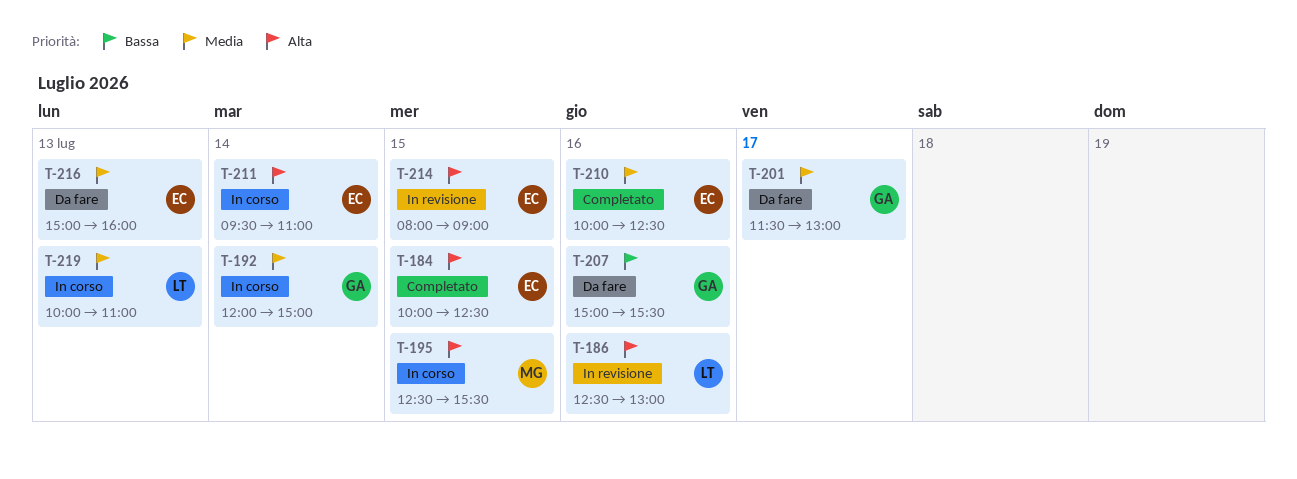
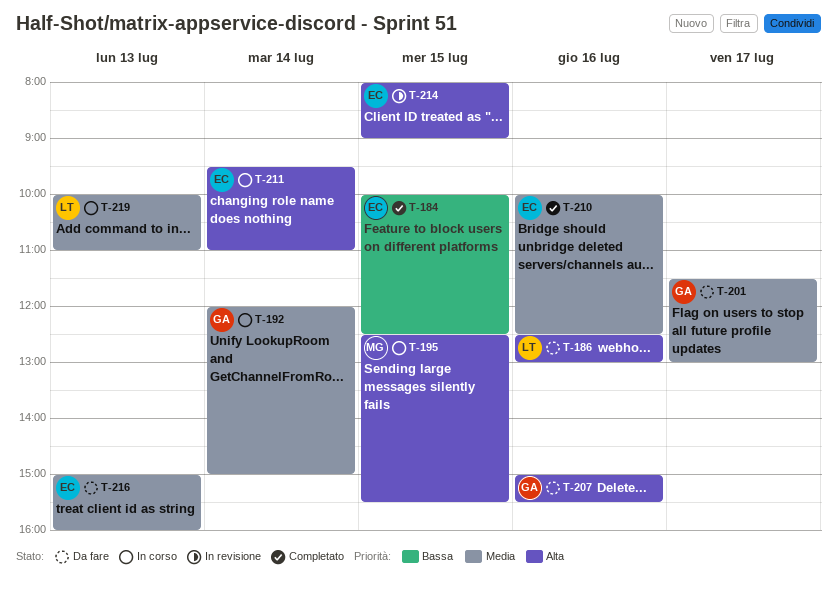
T-184, priority: Alta -> Bassa
T-186, status: In revisione -> Da fare
T-207, priority: Bassa -> Alta

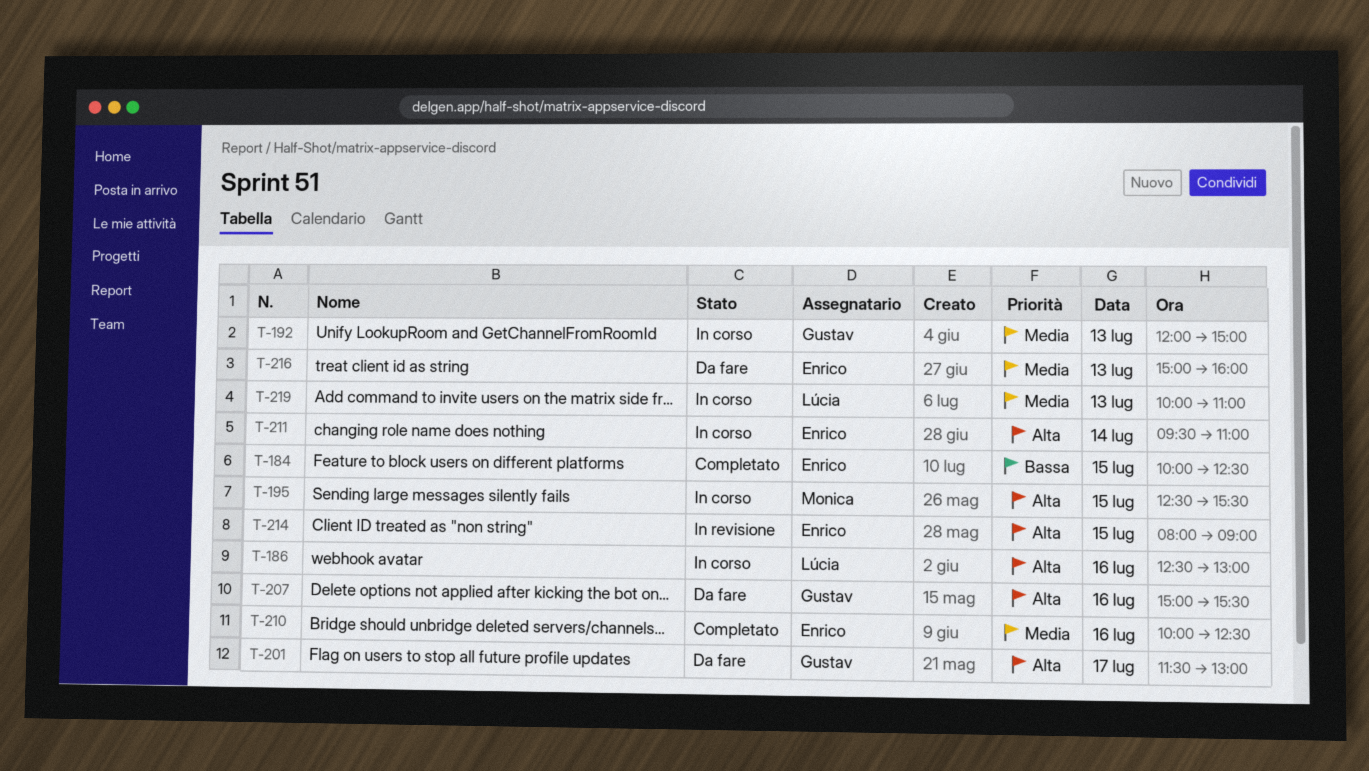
T-186, status: Da fare -> In corso
T-192, day: Jul 14 -> Jul 13
T-201, priority: Media -> Alta

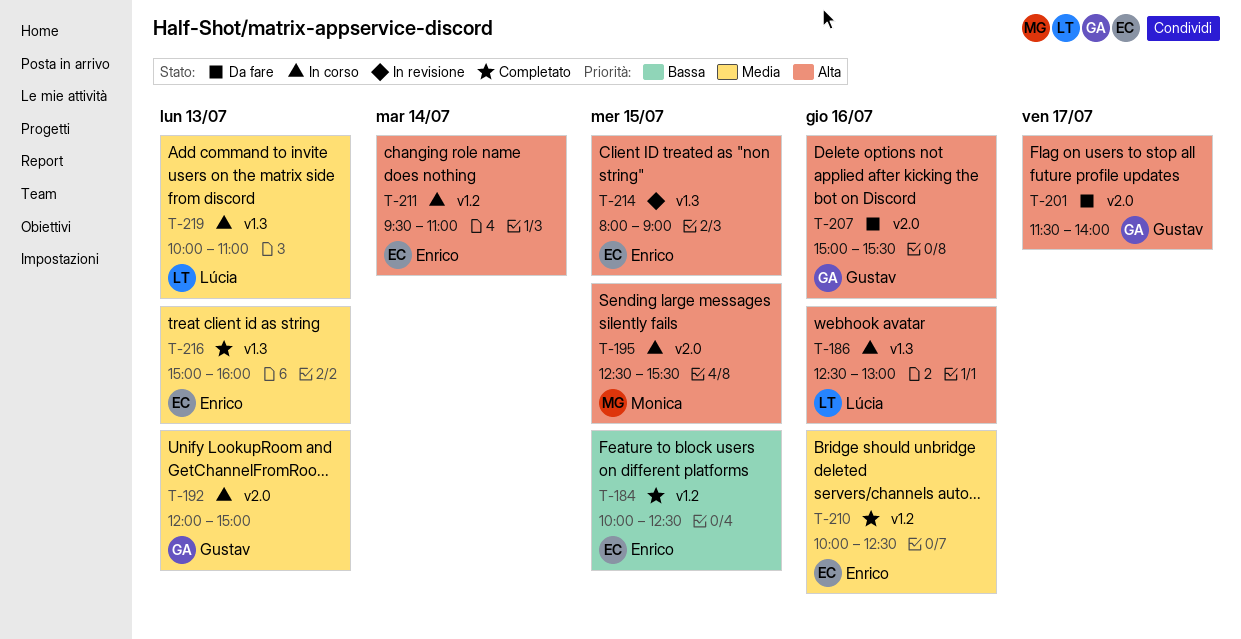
T-201, ends: 13:00 -> 14:00
T-216, status: Da fare -> Completato

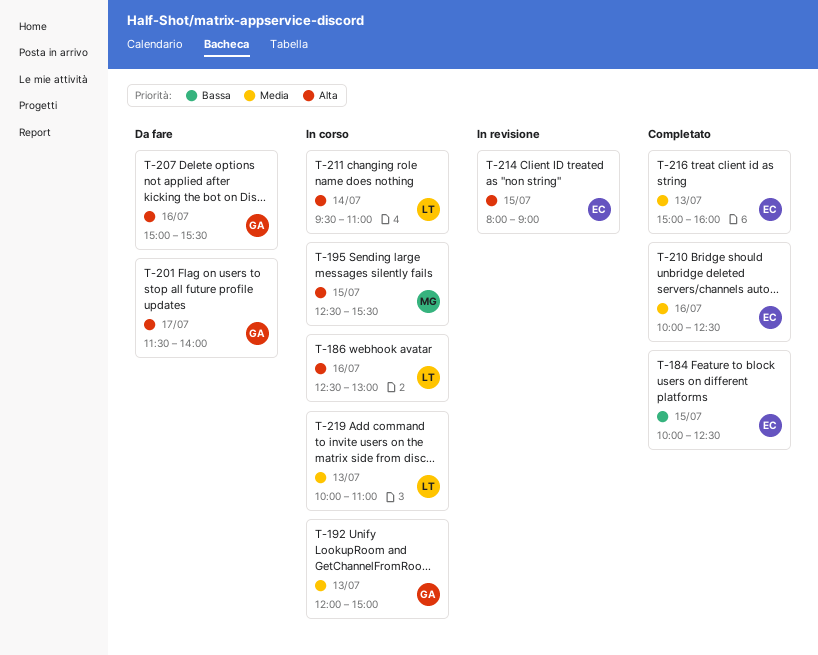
T-211, owner: Enrico -> Lúcia

